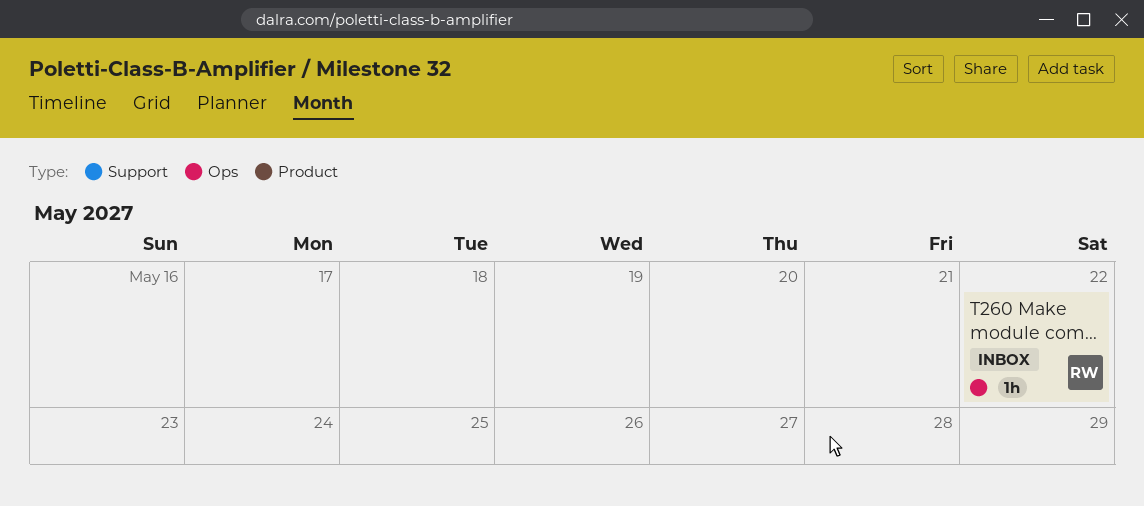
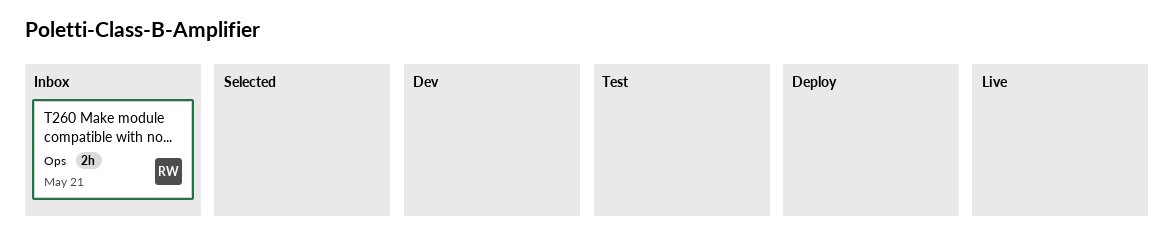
T260, estimate: 1h -> 2h
T260, due: May 22 -> May 21

